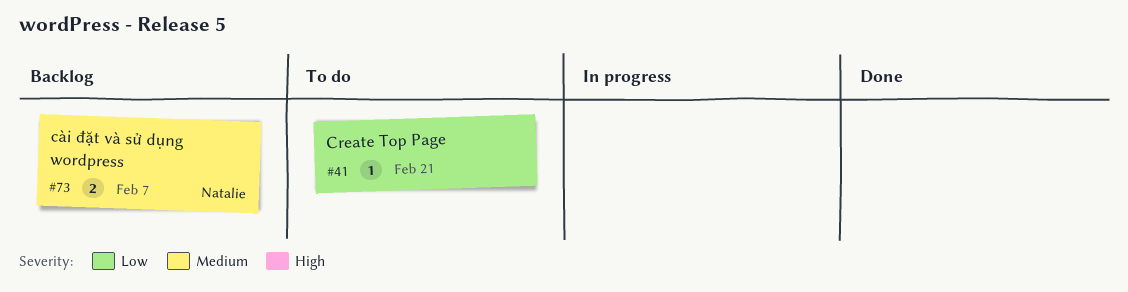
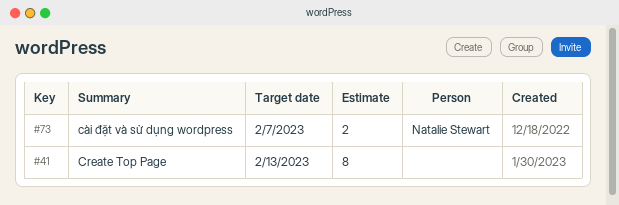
#41, estimate: 1 -> 8
#41, due: Feb 21 -> Feb 13

